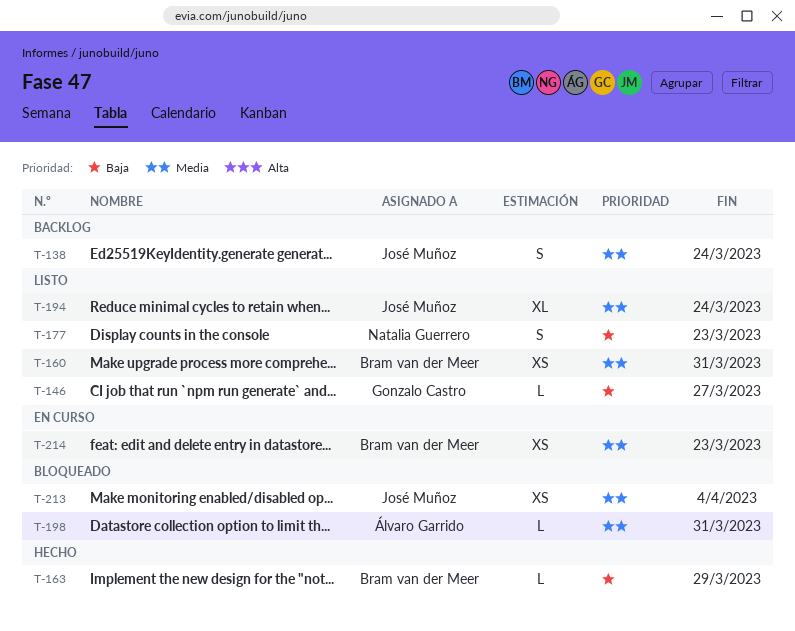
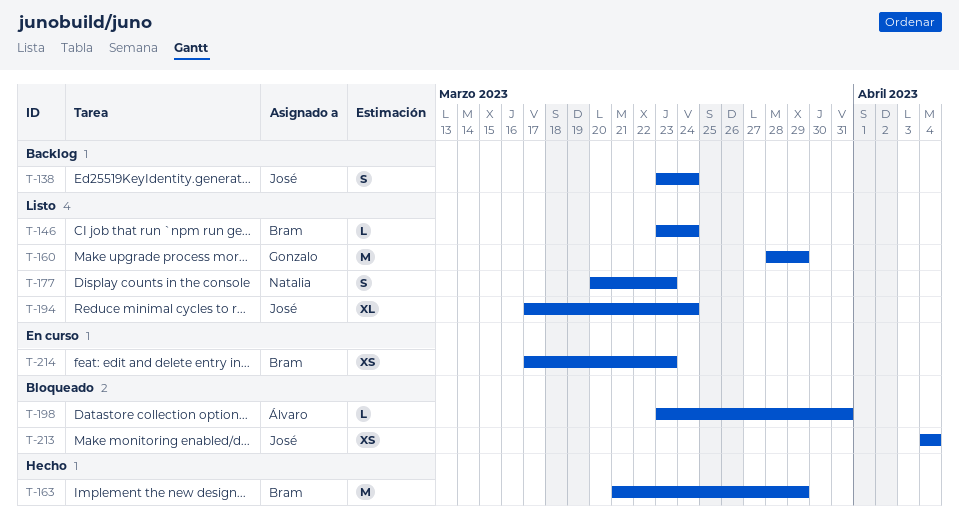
T-146, owner: Gonzalo Castro -> Bram van der Meer
T-146, due: Mar 27 -> Mar 24
T-160, owner: Bram van der Meer -> Gonzalo Castro
T-160, estimate: XS -> M
T-160, due: Mar 31 -> Mar 29
T-163, estimate: L -> M

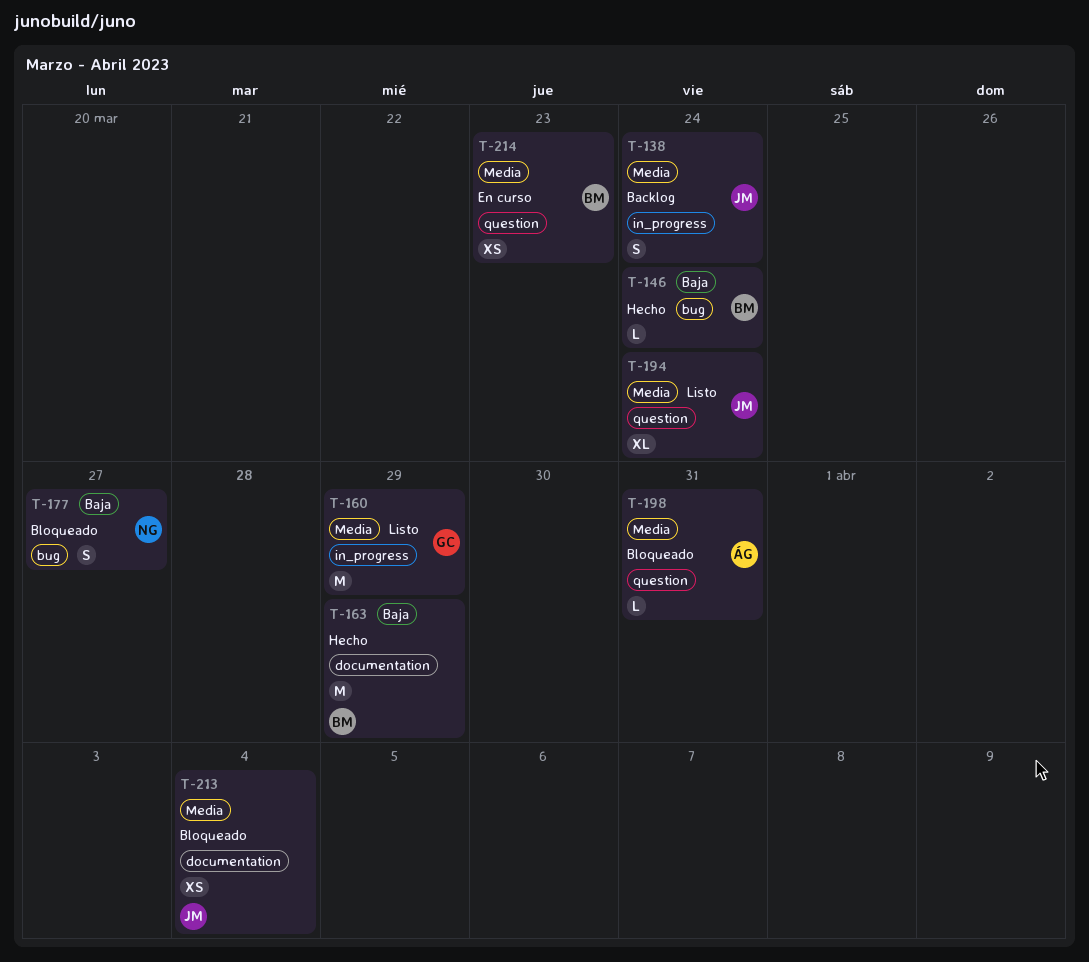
T-146, status: Listo -> Hecho
T-177, status: Listo -> Bloqueado
T-177, due: Mar 23 -> Mar 27

